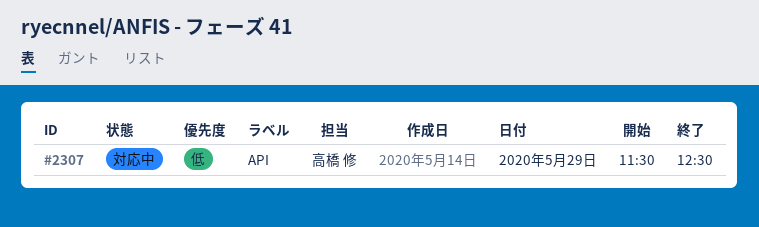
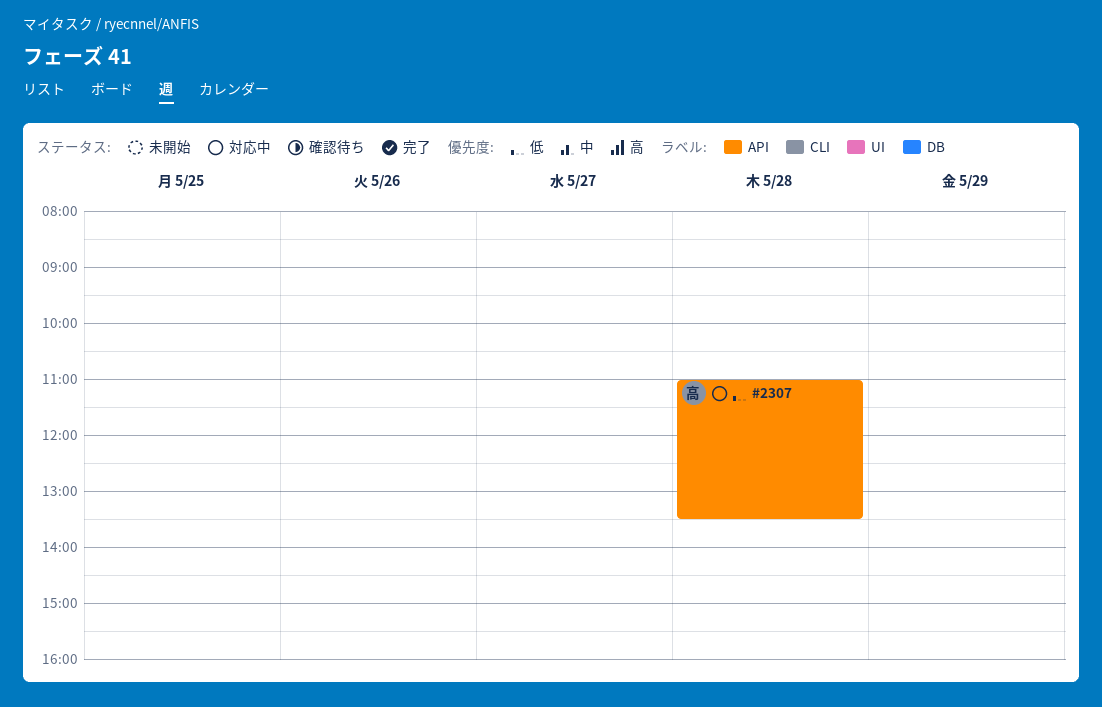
#2307, day: May 29 -> May 28
#2307, begins: 11:30 -> 11:00
#2307, ends: 12:30 -> 13:30

